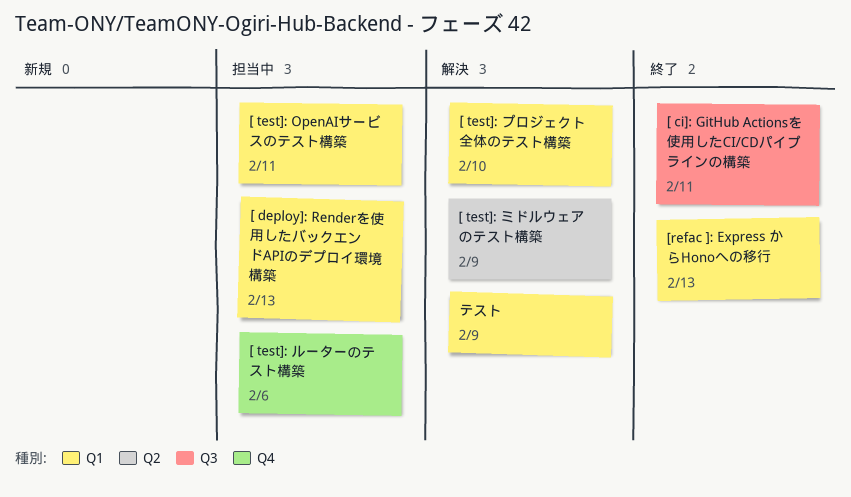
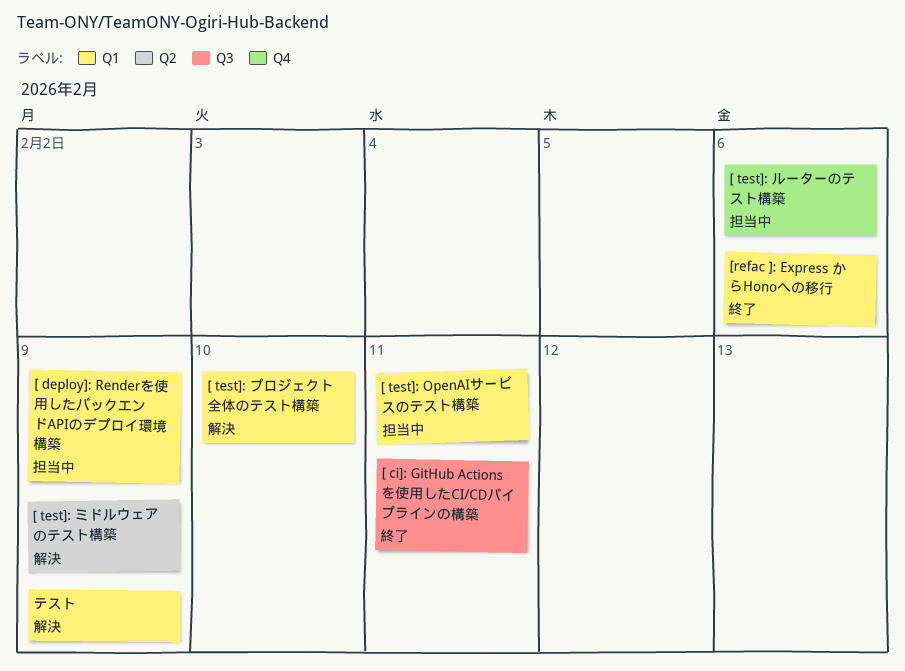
[ deploy]: Renderを使用したバックエンドAPIのデプロイ環境構築, due: Feb 13 -> Feb 9
[refac ]: Express からHonoへの移行, due: Feb 13 -> Feb 6

